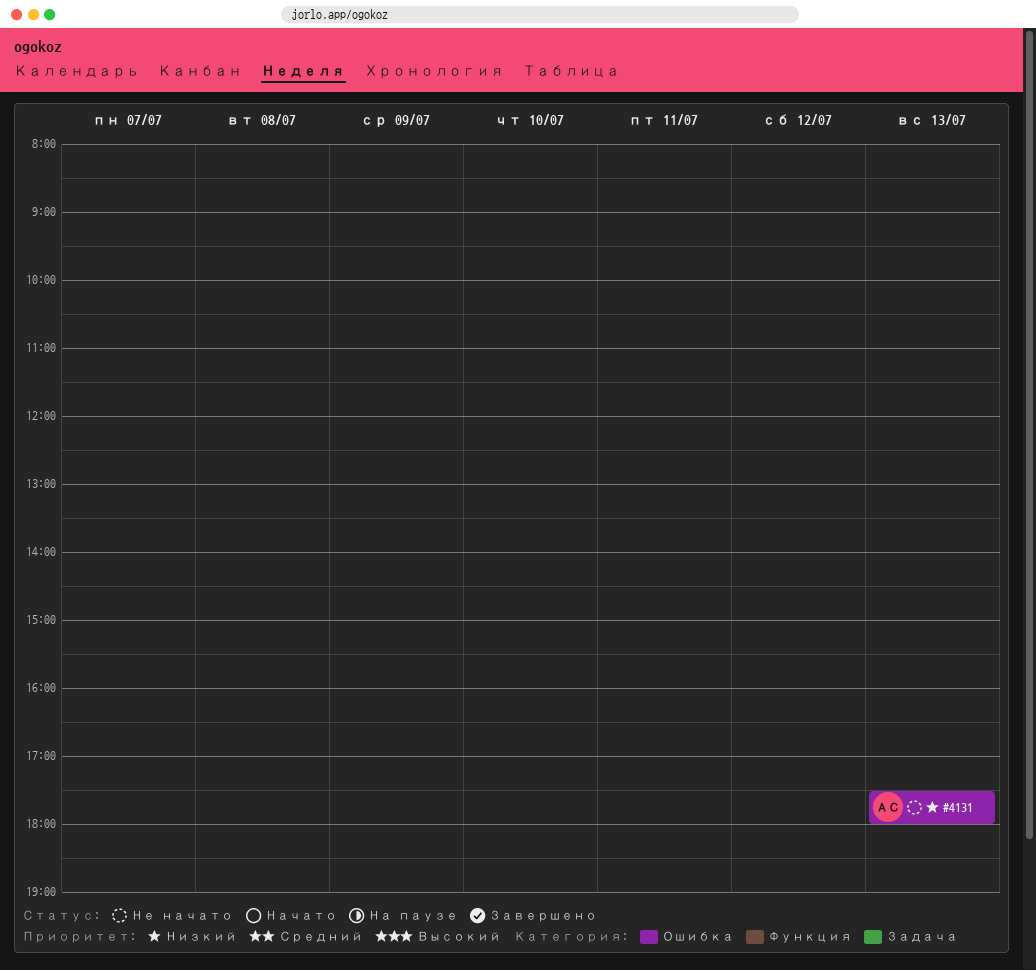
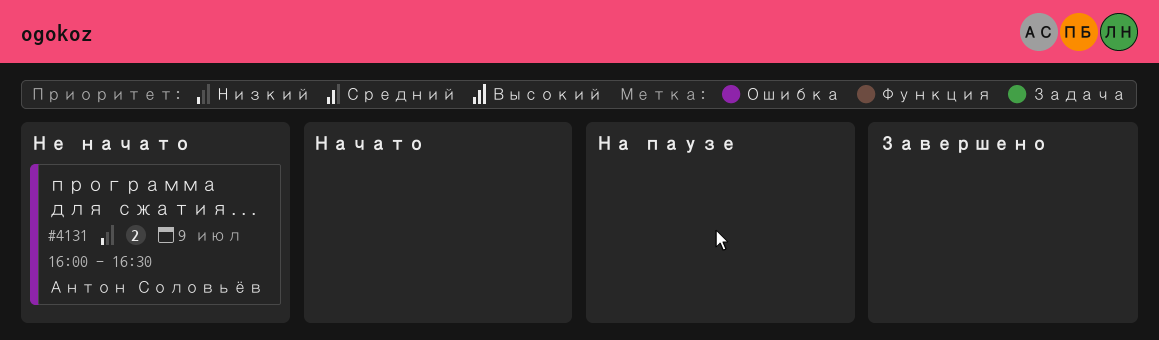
#4131, day: Jul 13 -> Jul 9
#4131, begins: 17:30 -> 16:00
#4131, ends: 18:00 -> 16:30

